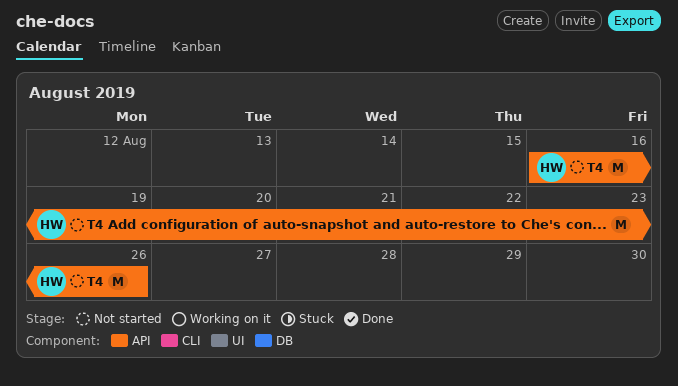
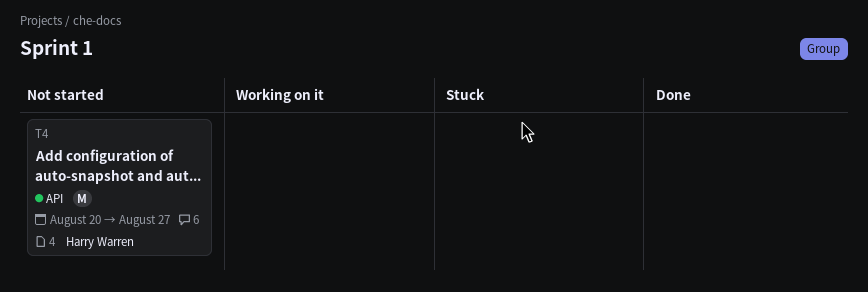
T4, start: Aug 16 -> Aug 20
T4, due: Aug 26 -> Aug 27

